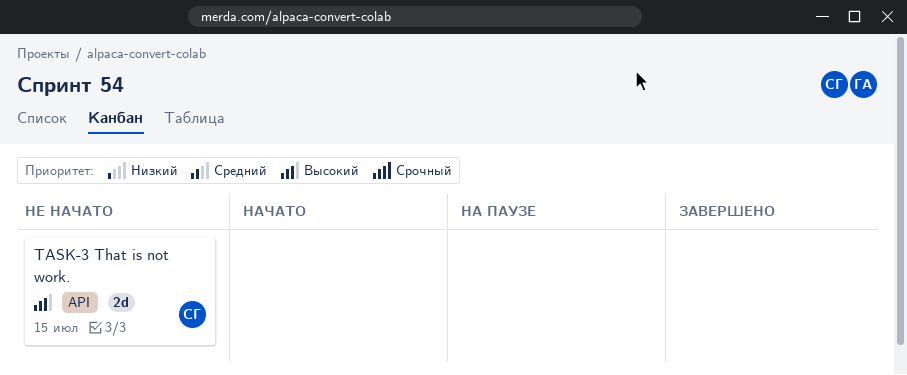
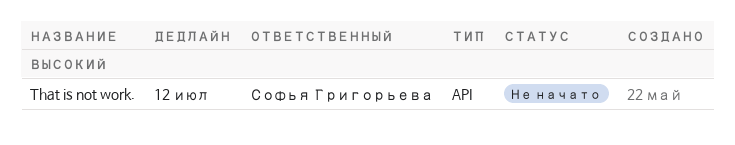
That is not work., due: Jul 15 -> Jul 12

